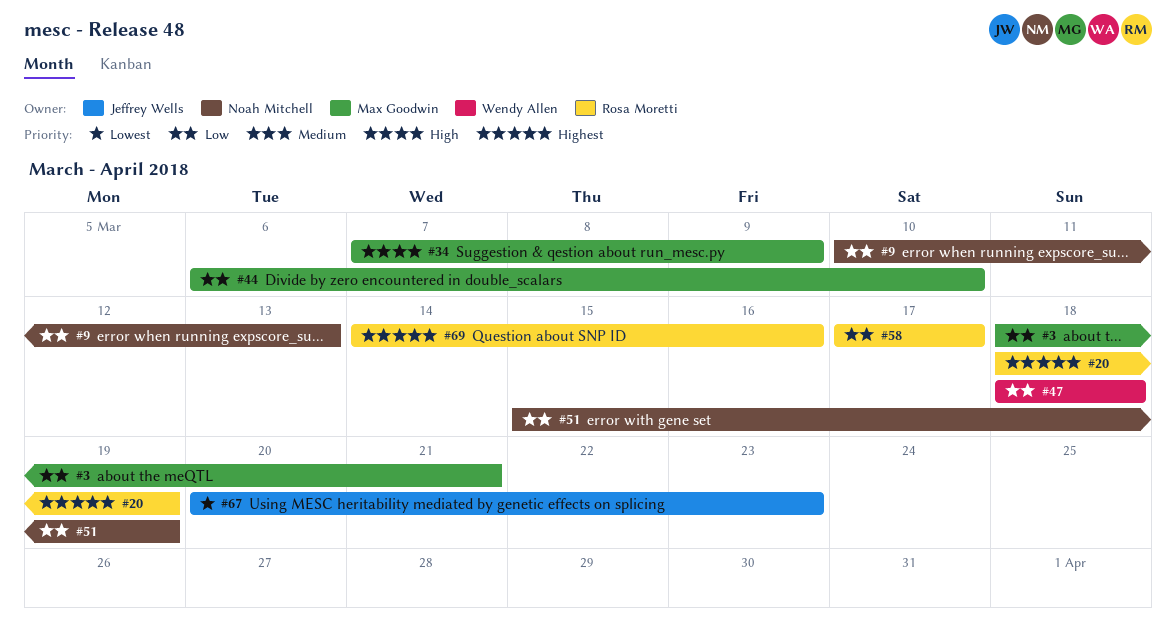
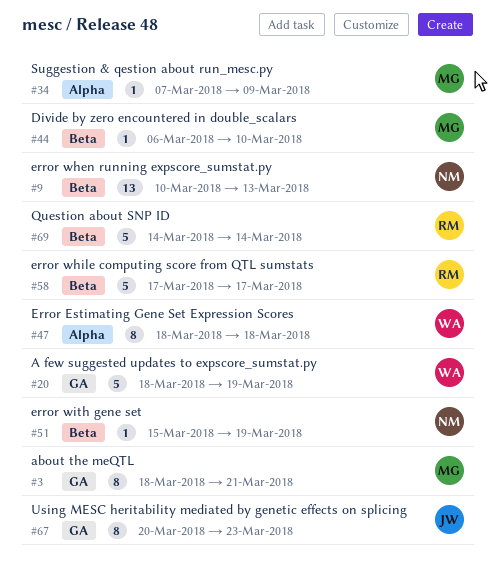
#20, owner: Rosa Moretti -> Wendy Allen
#69, due: Mar 16 -> Mar 14

